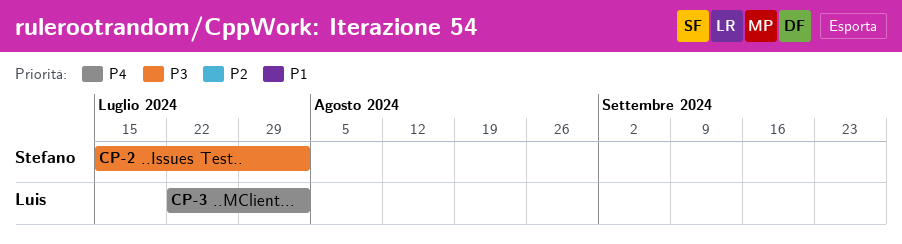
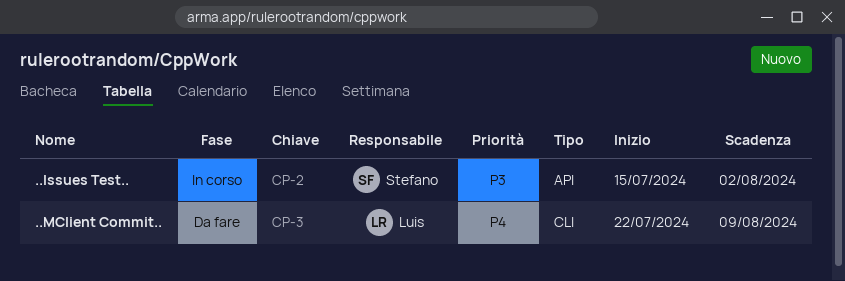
CP-3, due: Aug 2 -> Aug 9

